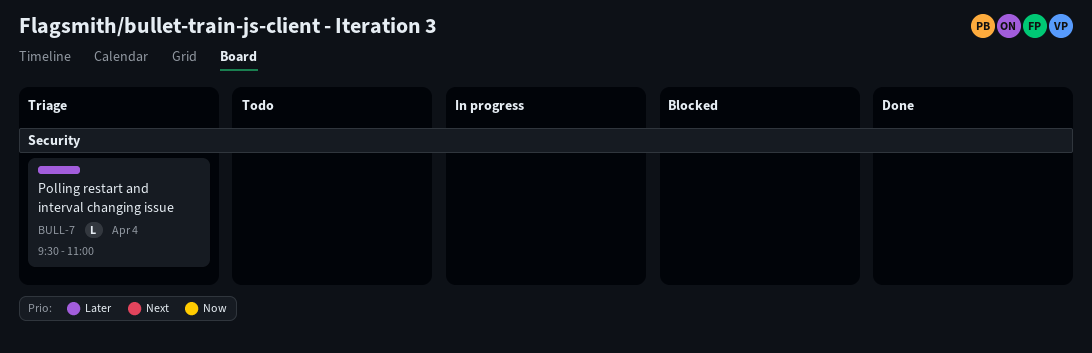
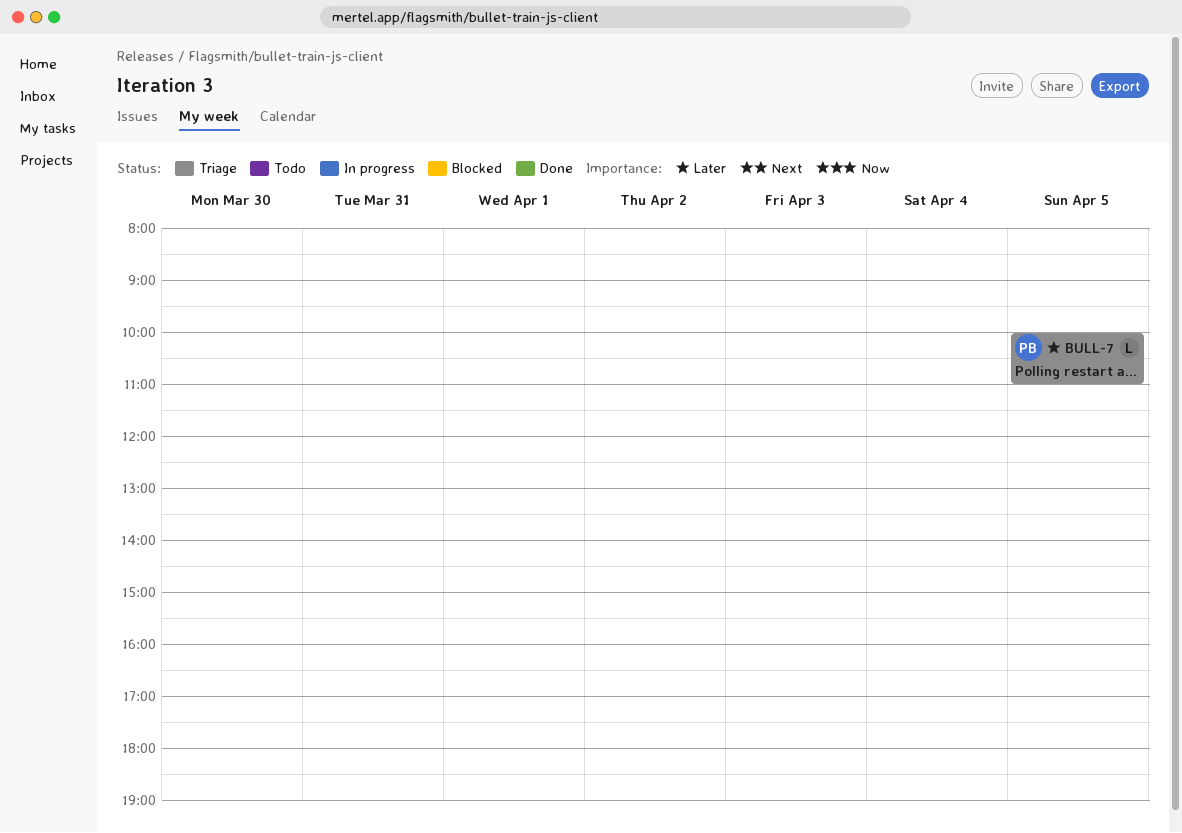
BULL-7, day: Apr 4 -> Apr 5
BULL-7, begins: 09:30 -> 10:00

